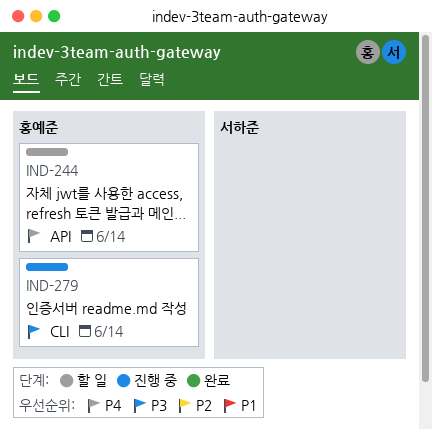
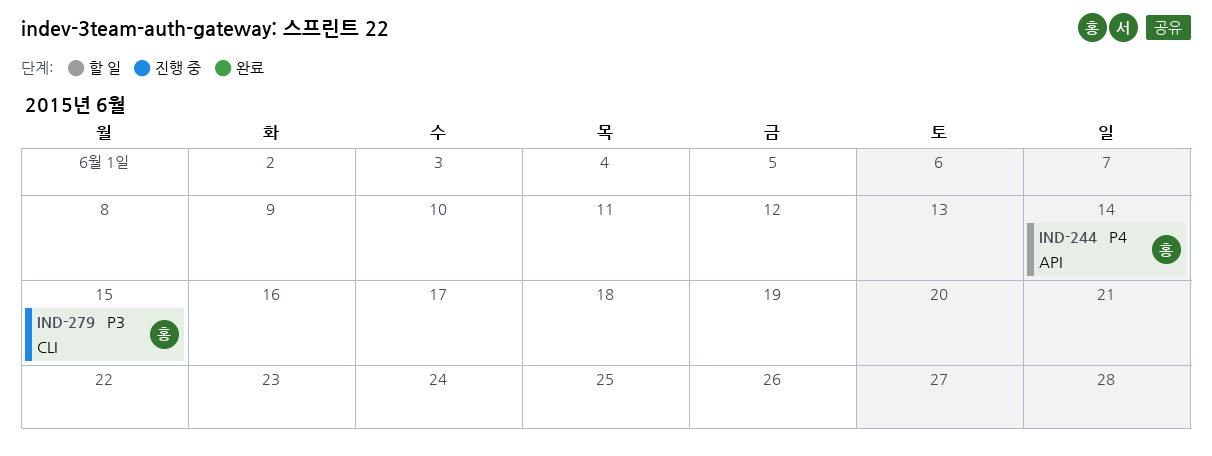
IND-279, due: Jun 14 -> Jun 15

